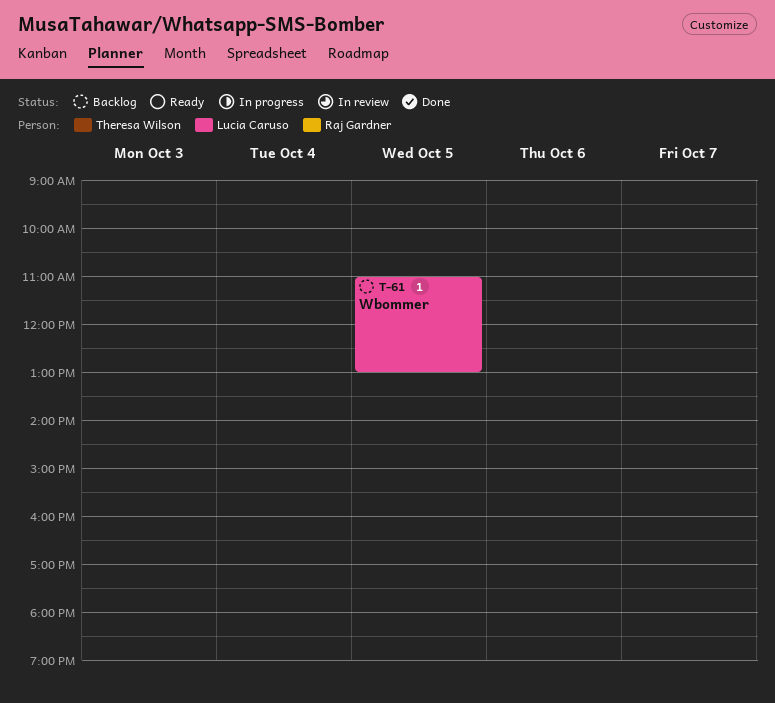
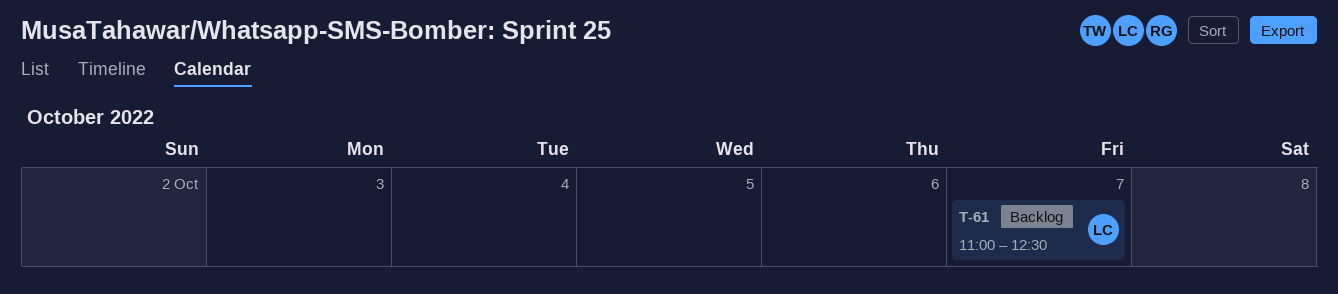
T-61, day: Oct 5 -> Oct 7
T-61, ends: 13:00 -> 12:30

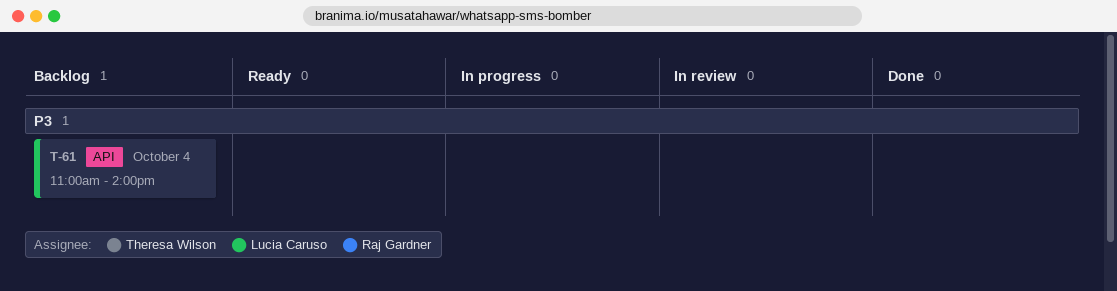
T-61, day: Oct 7 -> Oct 4
T-61, ends: 12:30 -> 14:00

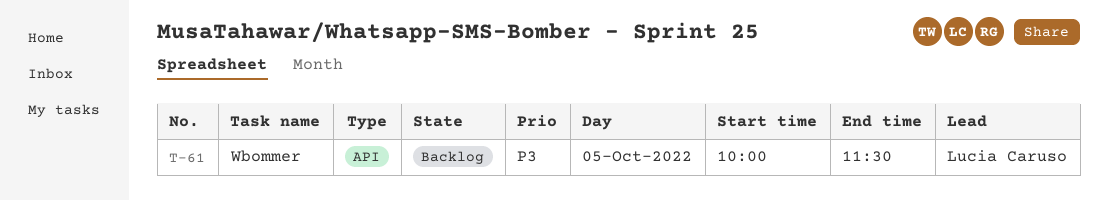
T-61, day: Oct 4 -> Oct 5
T-61, begins: 11:00 -> 10:00
T-61, ends: 14:00 -> 11:30

